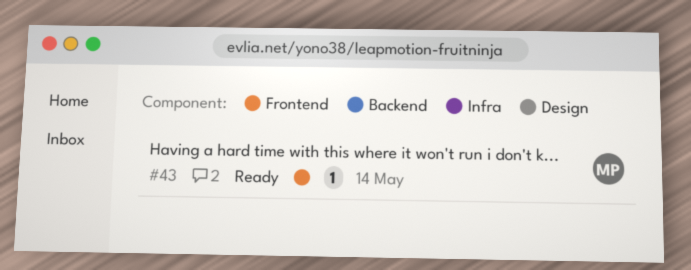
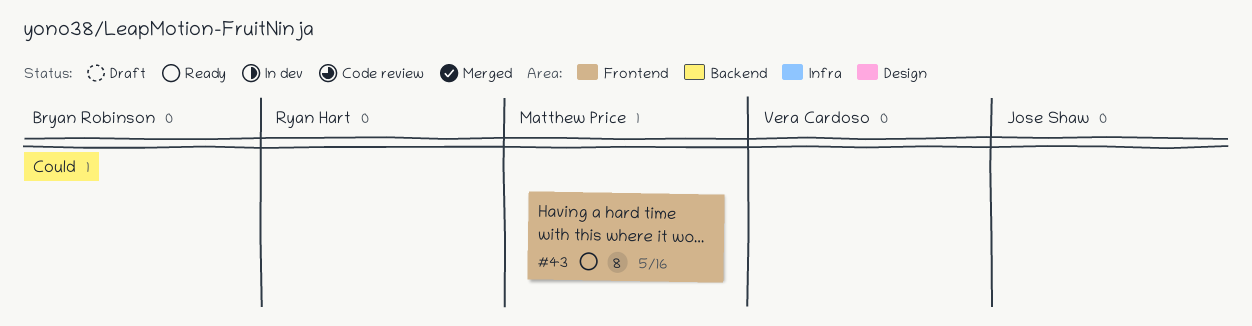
#43, estimate: 1 -> 8
#43, due: May 14 -> May 16

